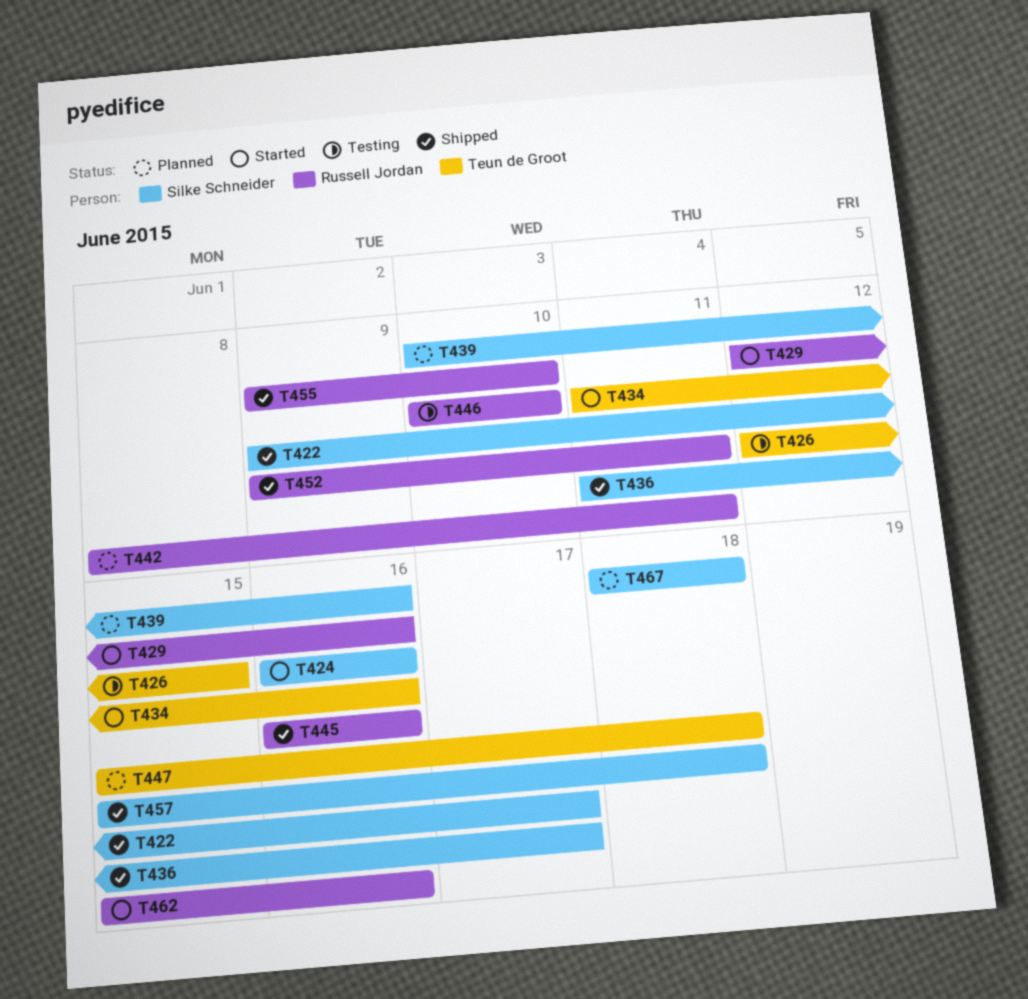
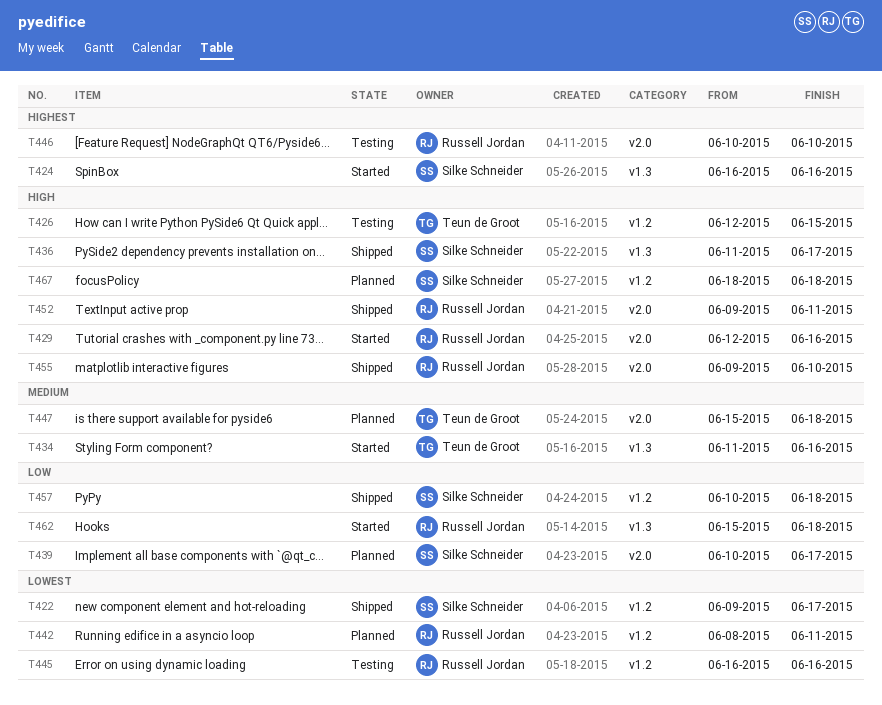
T439, due: Jun 16 -> Jun 17
T445, status: Shipped -> Testing
T457, start: Jun 15 -> Jun 10
T462, due: Jun 16 -> Jun 18

